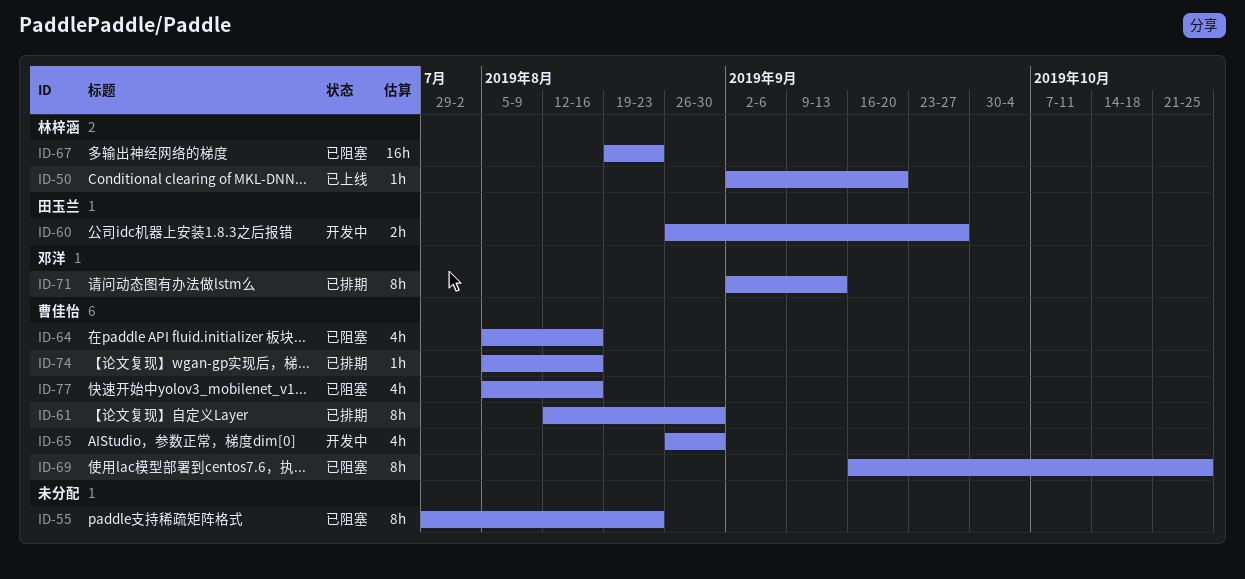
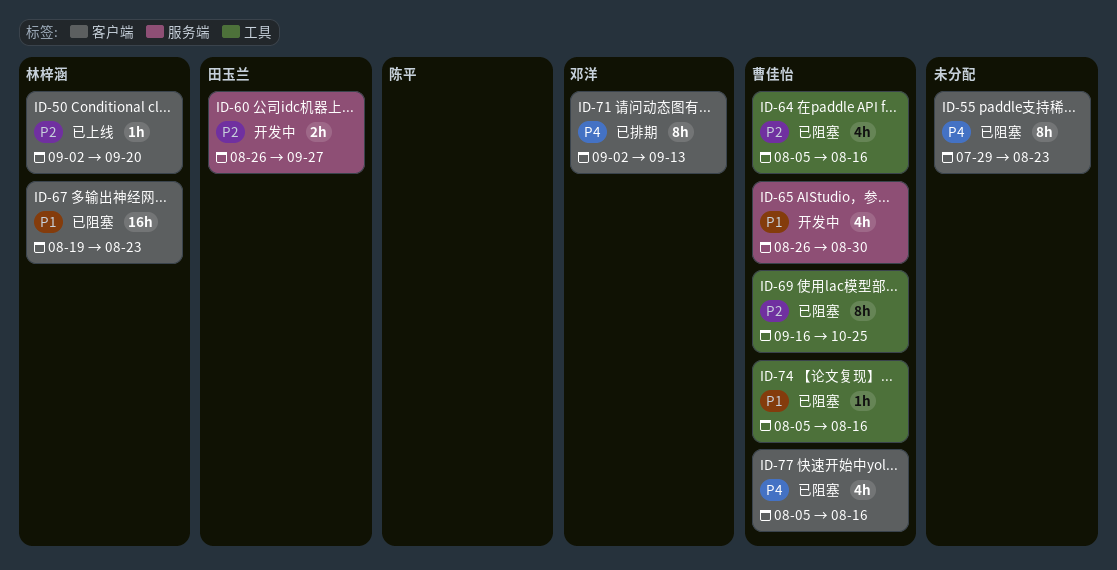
ID-61: present -> none
ID-74, status: 已排期 -> 已阻塞

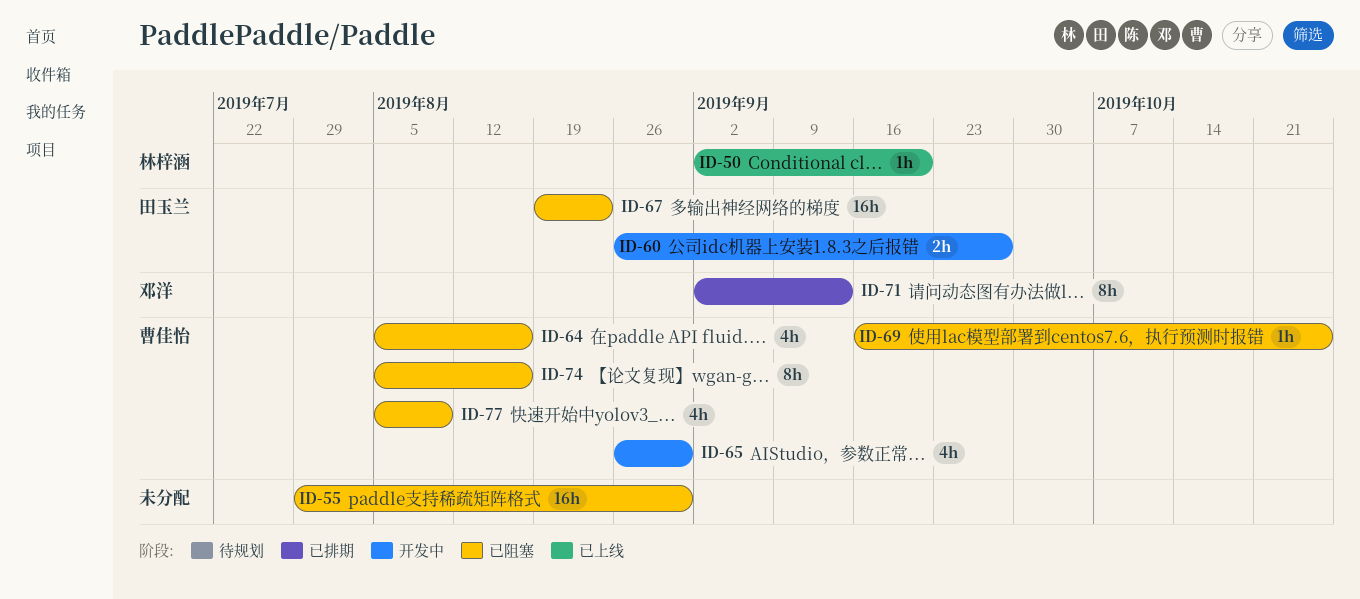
ID-55, estimate: 8h -> 16h
ID-55, due: Aug 23 -> Aug 30
ID-67, owner: 林梓涵 -> 田玉兰
ID-69, estimate: 8h -> 1h
ID-74, estimate: 1h -> 8h
ID-77, due: Aug 16 -> Aug 9

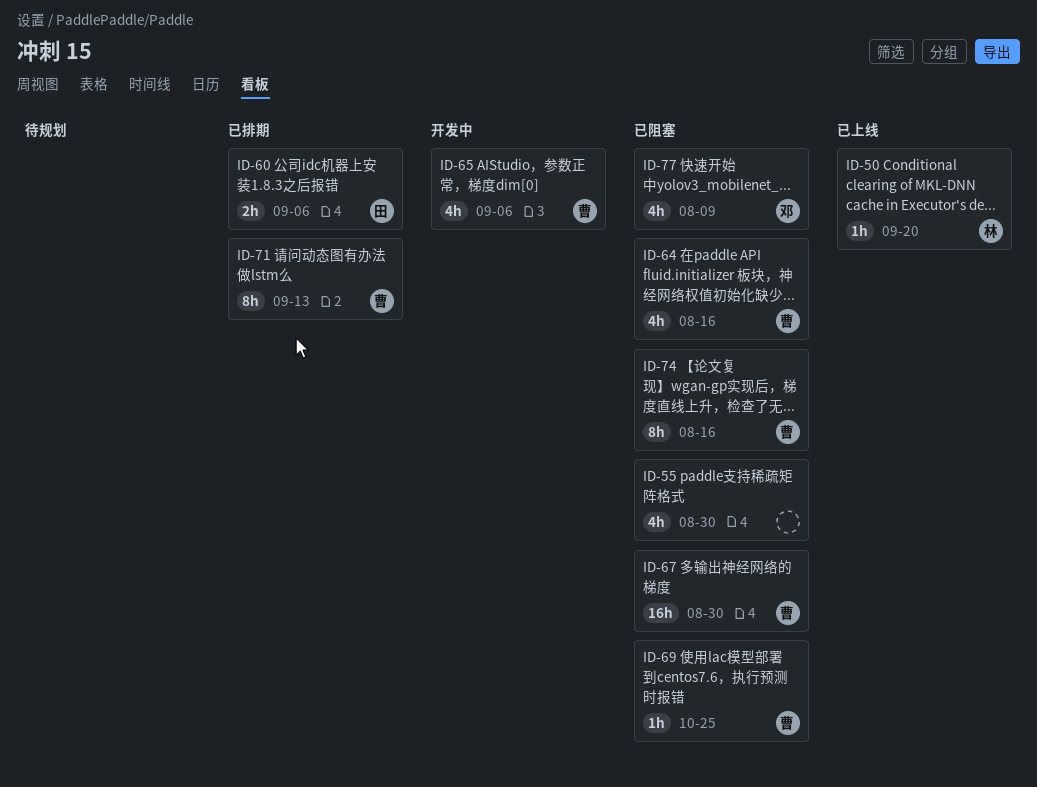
ID-55, estimate: 16h -> 4h
ID-60, status: 开发中 -> 已排期
ID-60, due: Sep 27 -> Sep 6
ID-65, due: Aug 30 -> Sep 6
ID-67, owner: 田玉兰 -> 曹佳怡
ID-67, due: Aug 23 -> Aug 30
ID-71, owner: 邓洋 -> 曹佳怡
ID-77, owner: 曹佳怡 -> 邓洋

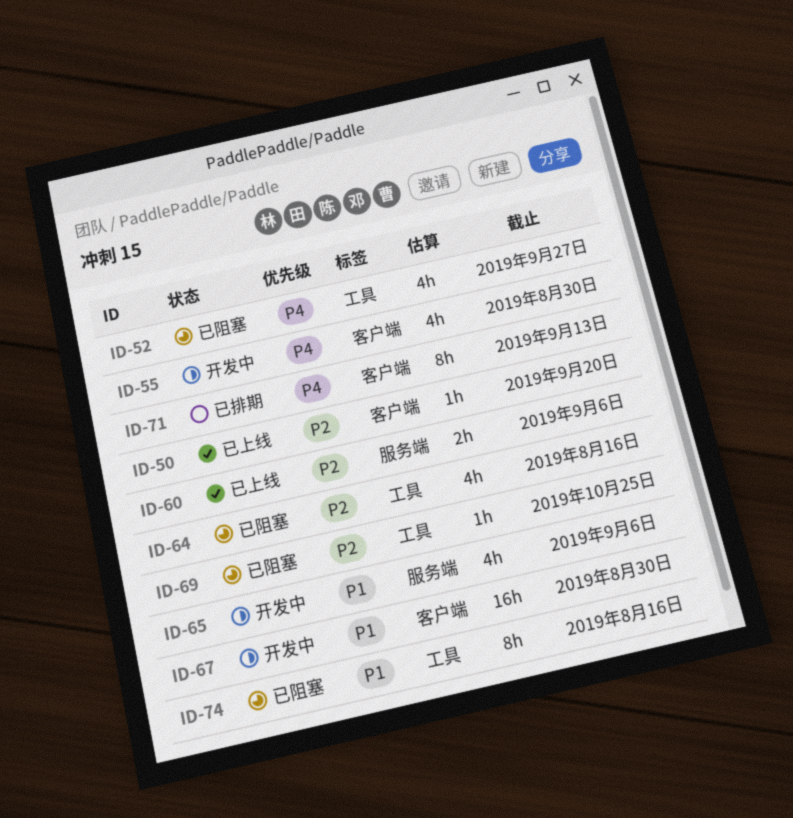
ID-52: none -> present
ID-55, status: 已阻塞 -> 开发中
ID-60, status: 已排期 -> 已上线
ID-67, status: 已阻塞 -> 开发中
ID-77: present -> none

